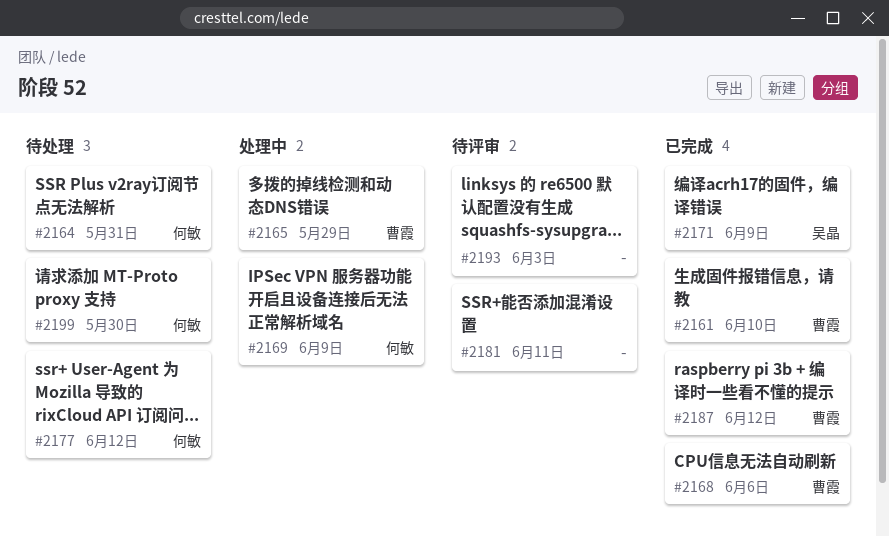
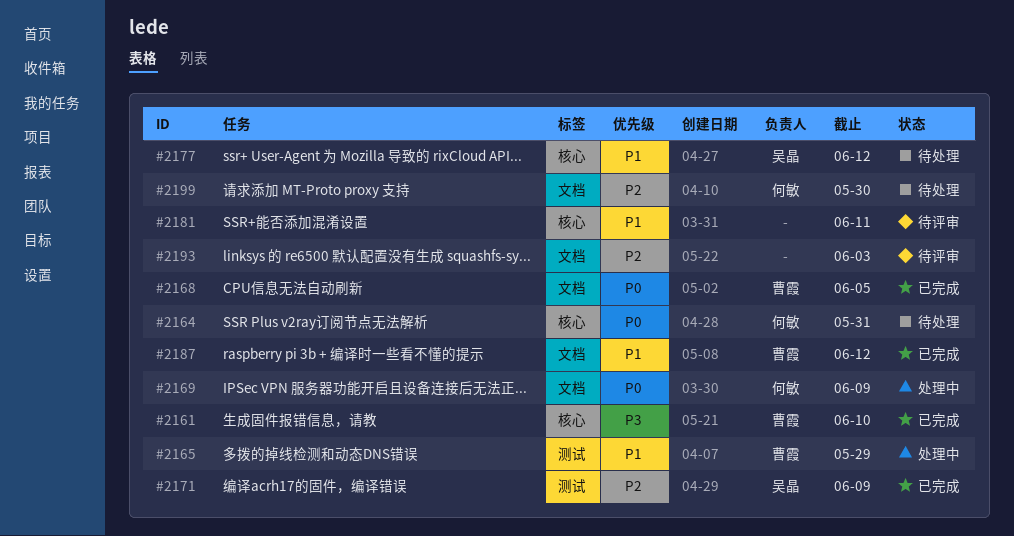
#2168, due: Jun 6 -> Jun 5
#2177, owner: 何敏 -> 吴晶

